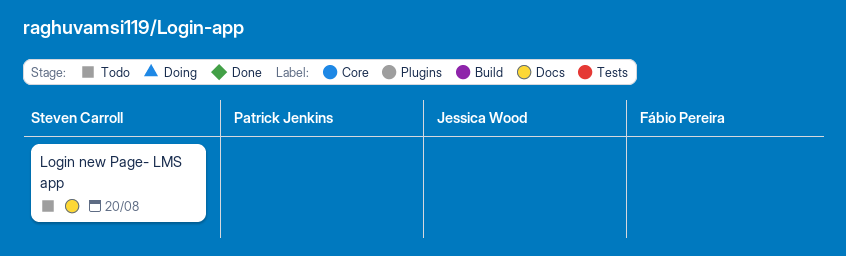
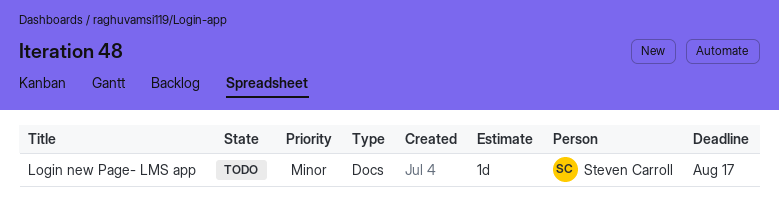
Login new Page- LMS app, due: Aug 20 -> Aug 17

